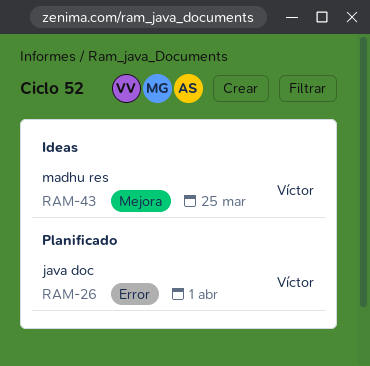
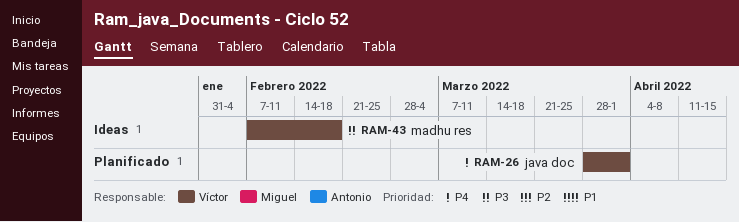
RAM-43, due: Mar 25 -> Feb 18

